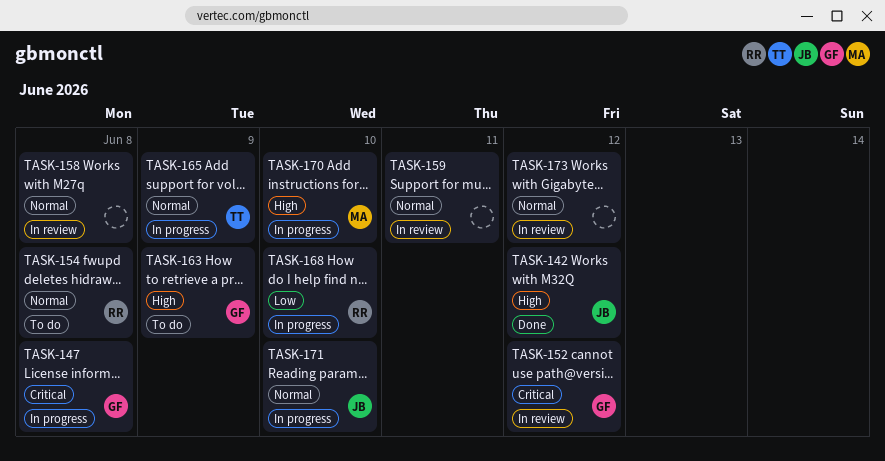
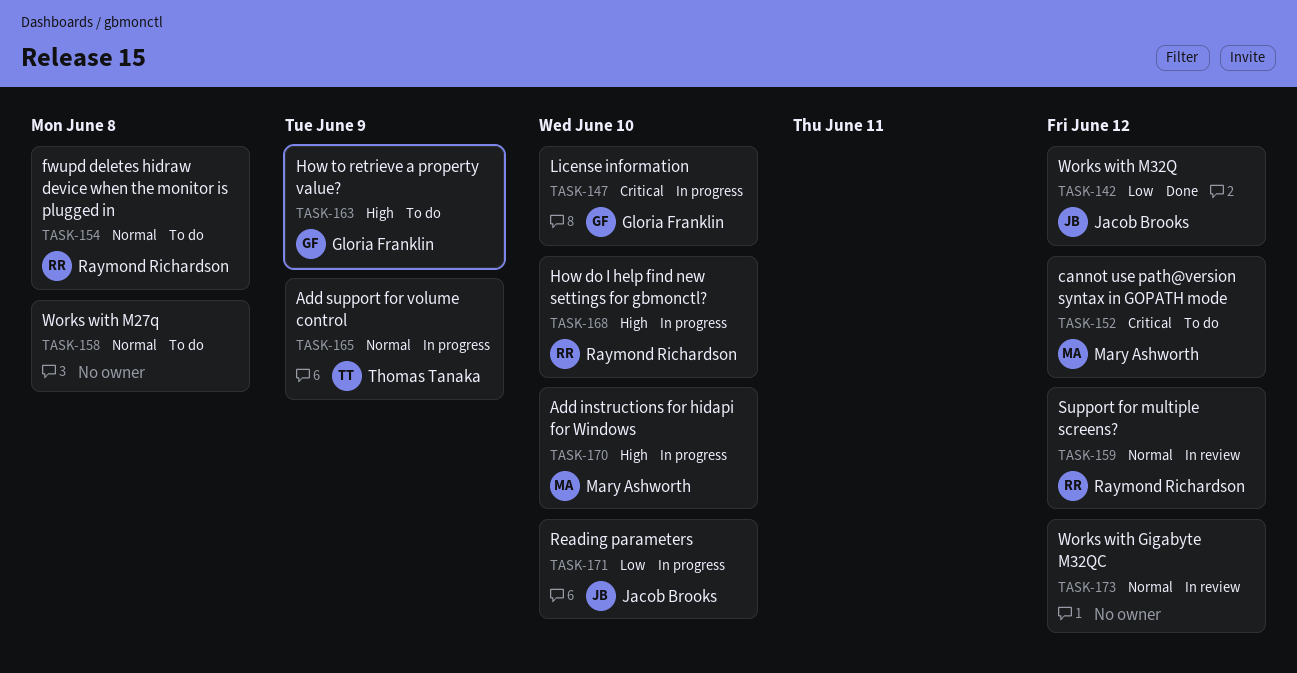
TASK-142, priority: High -> Low
TASK-147, due: Jun 8 -> Jun 10
TASK-152, status: In review -> To do
TASK-152, owner: Gloria Franklin -> Mary Ashworth
TASK-158, status: In review -> To do
TASK-159, owner: none -> Raymond Richardson
TASK-159, due: Jun 11 -> Jun 12
TASK-168, priority: Low -> High
TASK-171, priority: Normal -> Low

